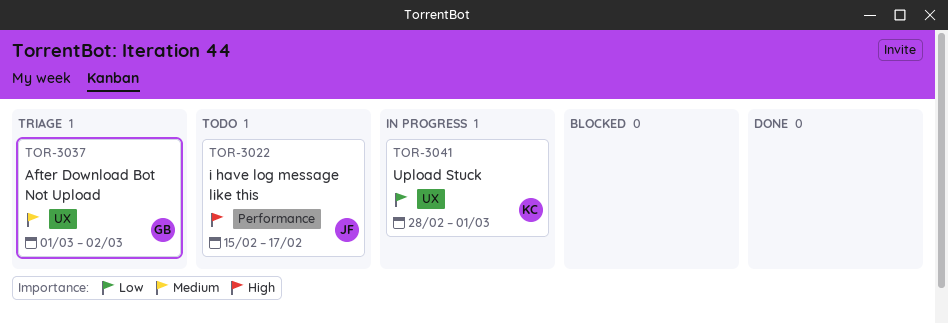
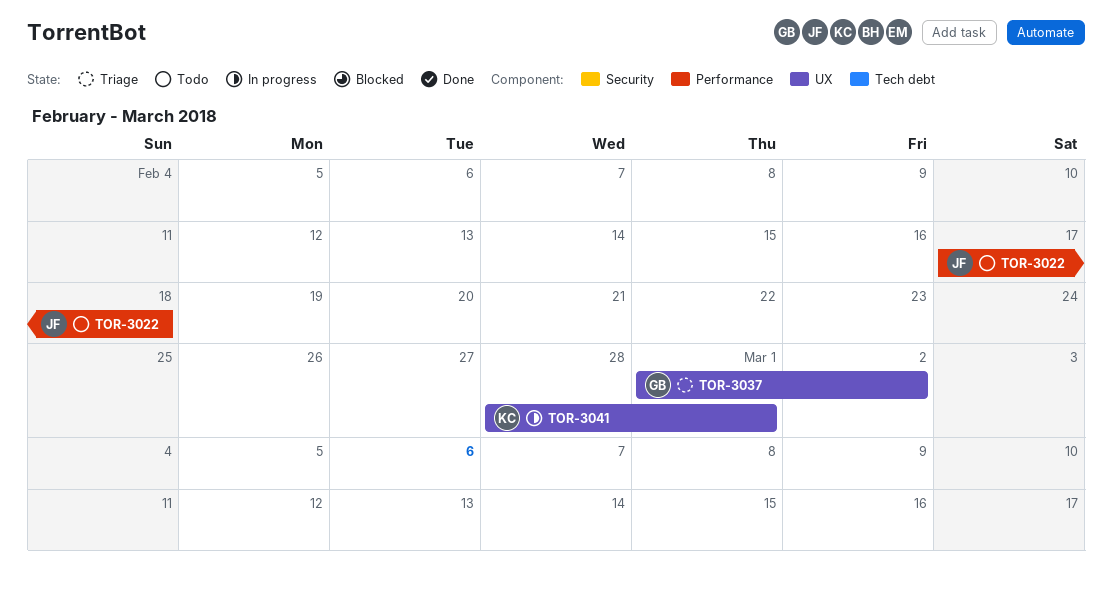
TOR-3022, start: Feb 15 -> Feb 17
TOR-3022, due: Feb 17 -> Feb 18

